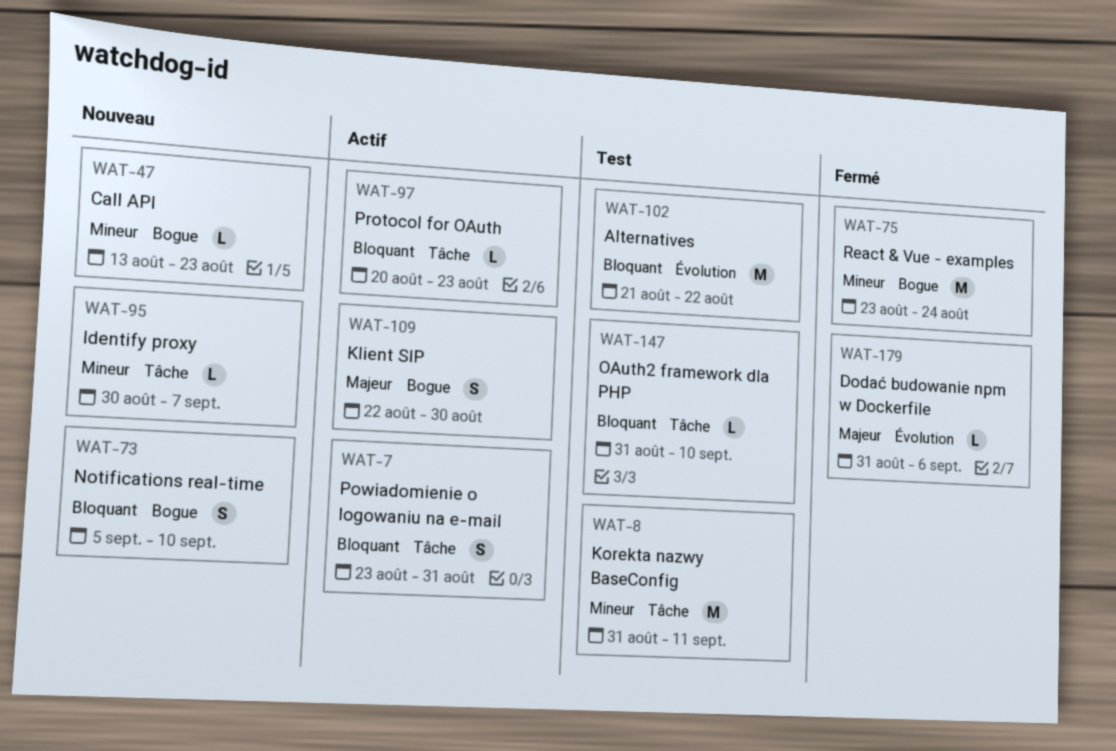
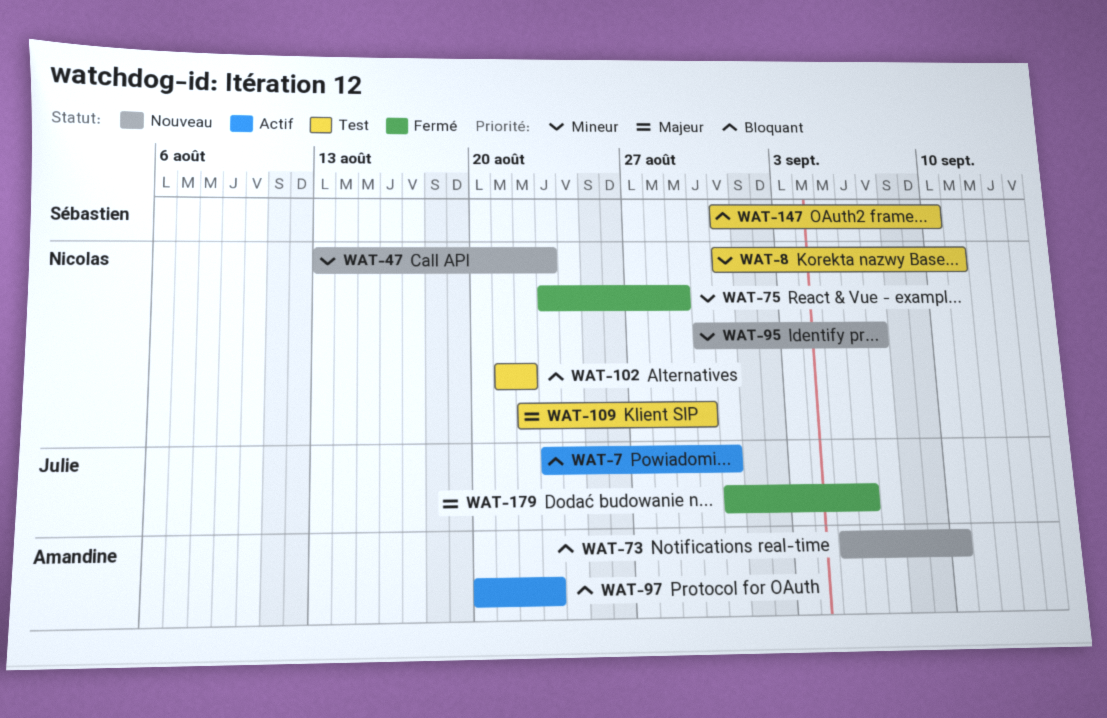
WAT-75, due: Aug 24 -> Aug 29
WAT-109, status: Actif -> Test

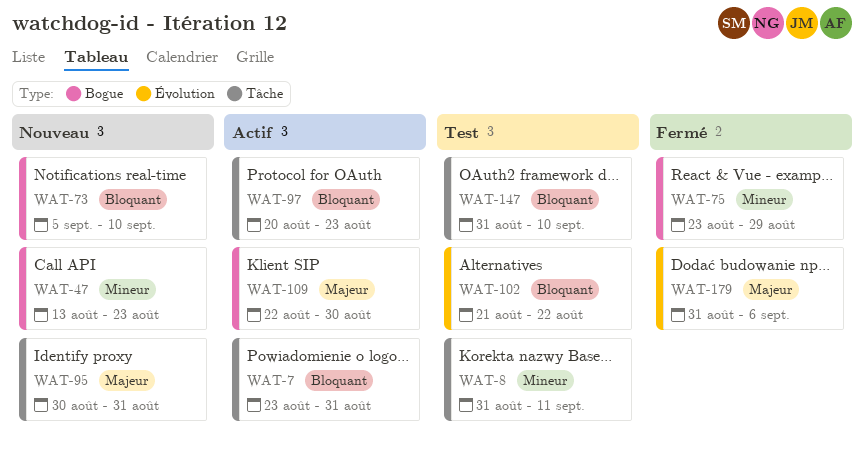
WAT-95, priority: Mineur -> Majeur
WAT-95, due: Sep 7 -> Aug 31
WAT-109, status: Test -> Actif

